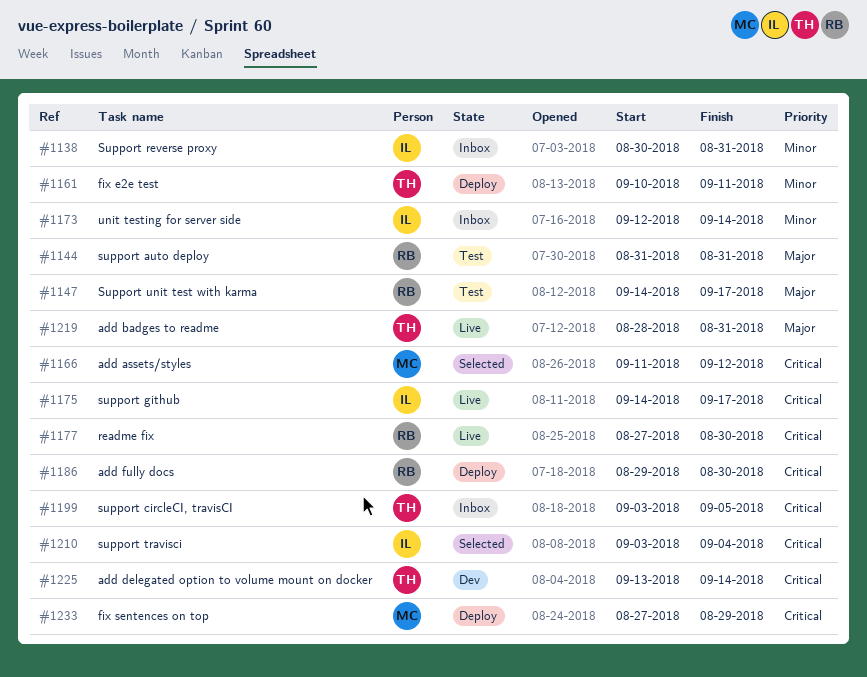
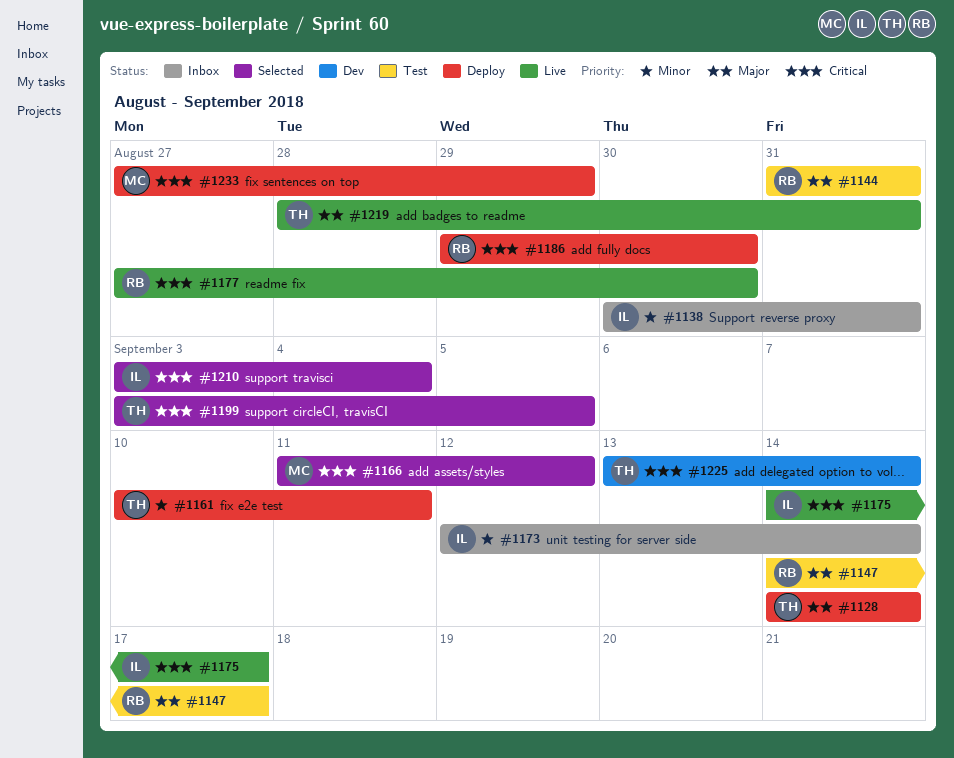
#1128: none -> present
#1199, status: Inbox -> Selected

